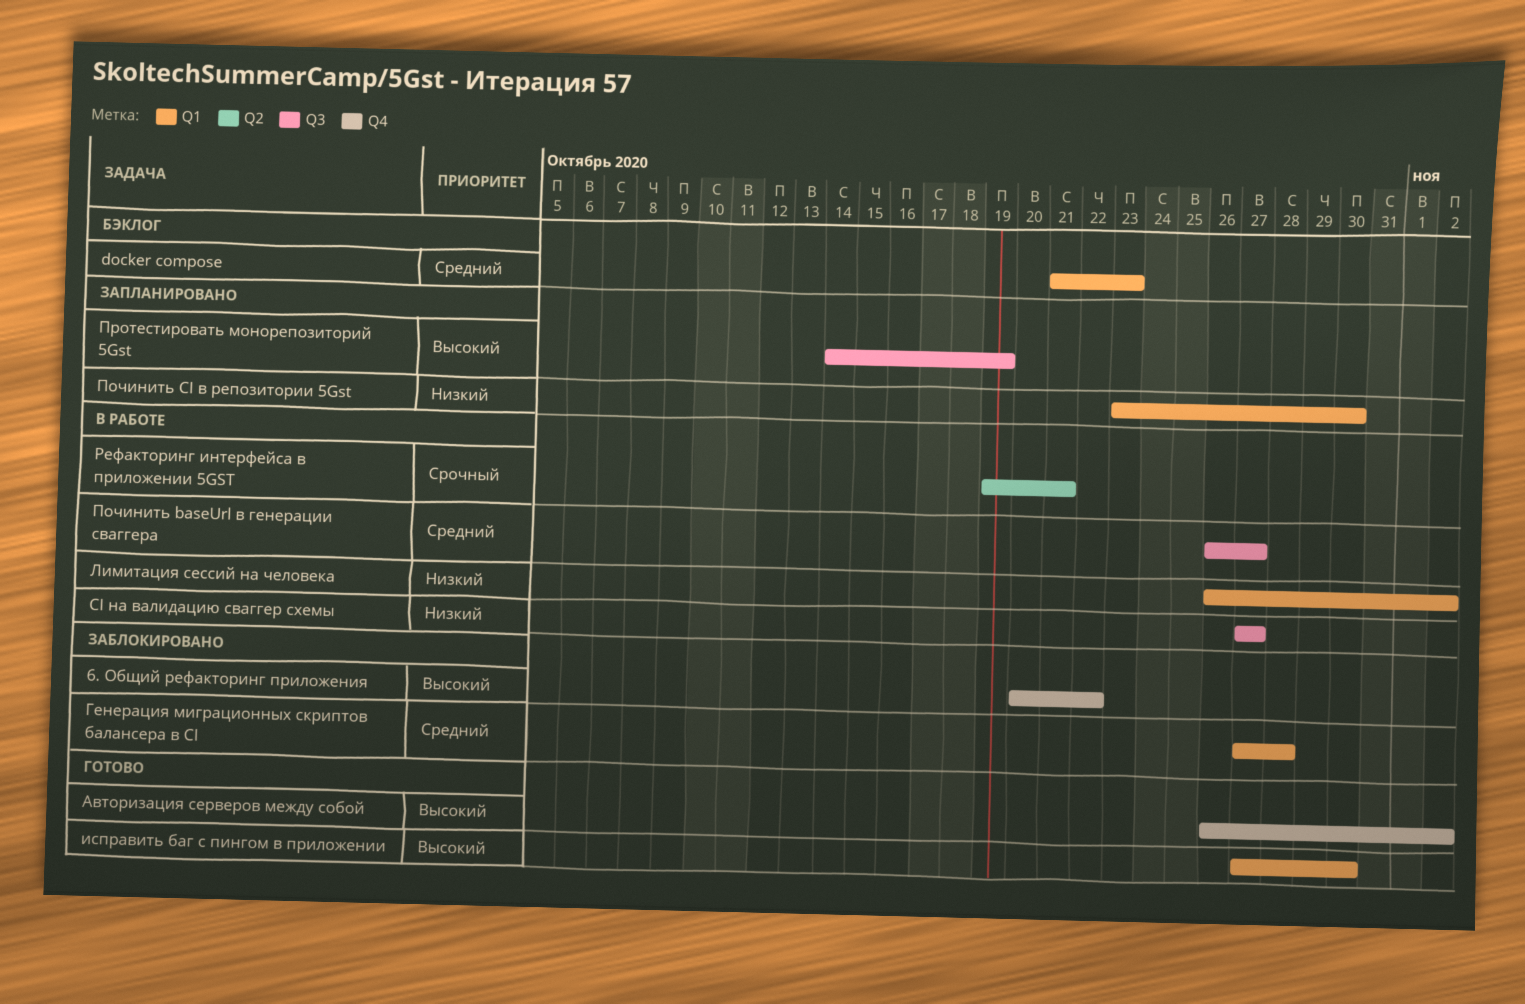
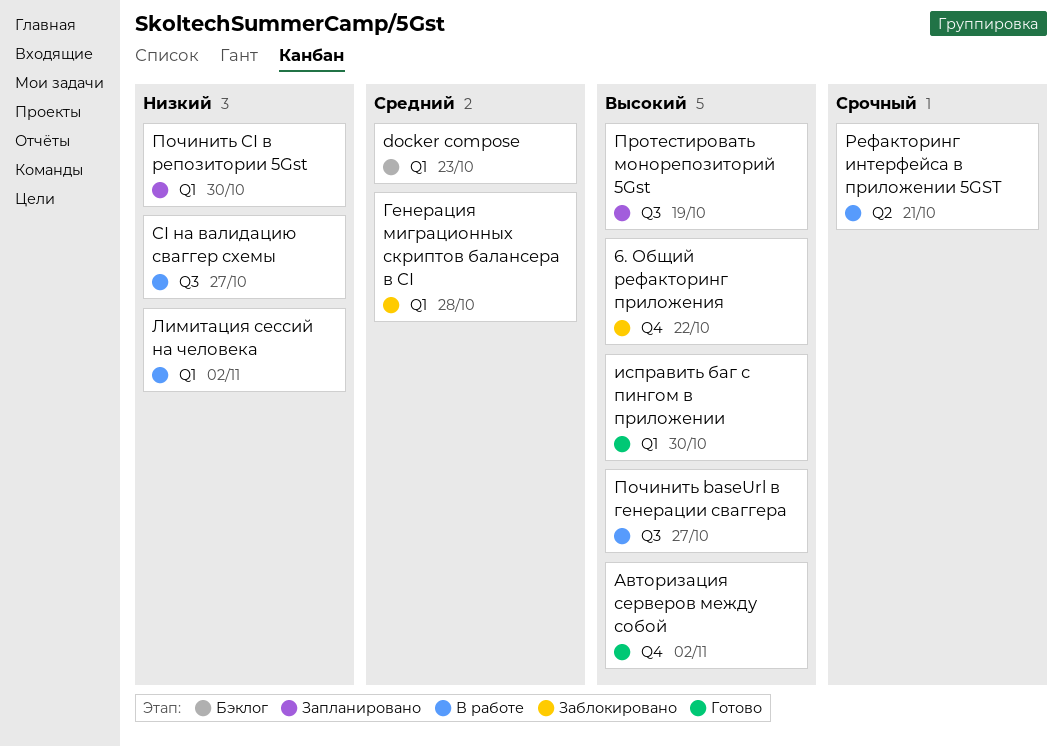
Починить baseUrl в генерации сваггера, priority: Средний -> Высокий

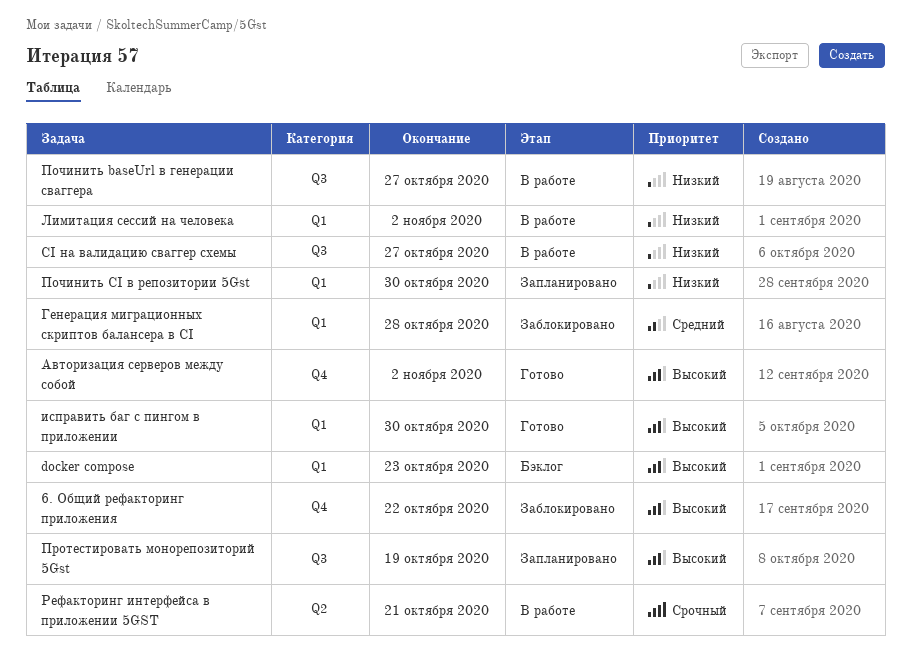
docker compose, priority: Средний -> Высокий
Починить baseUrl в генерации сваггера, priority: Высокий -> Низкий

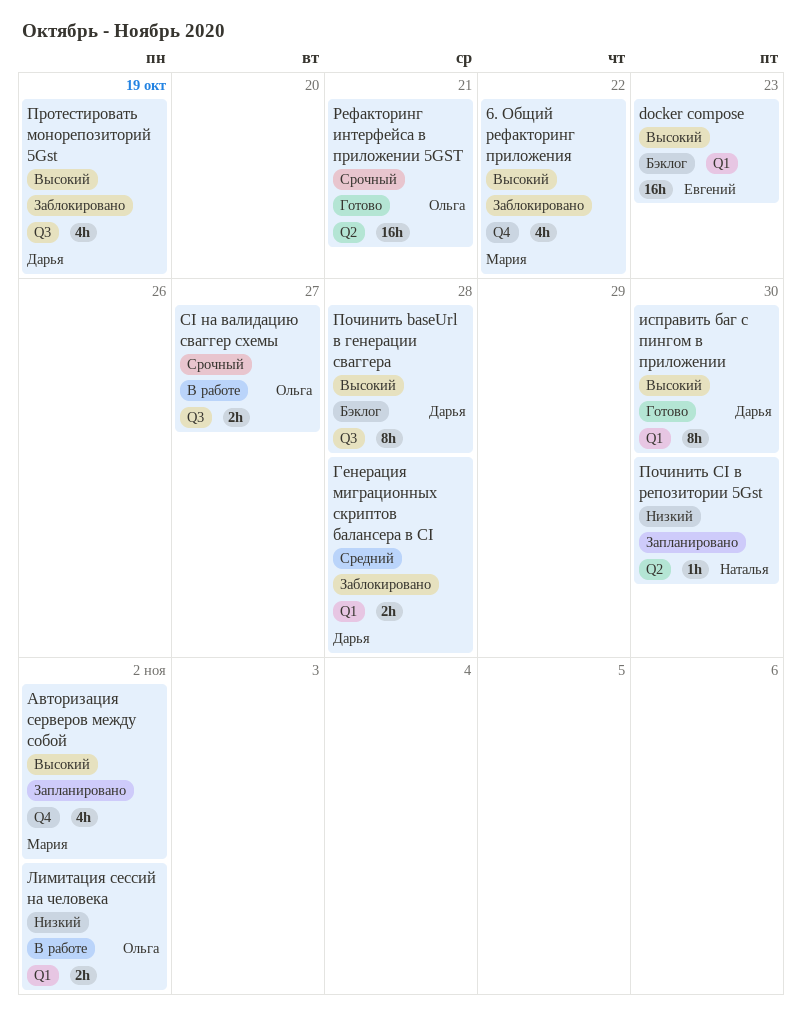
CI на валидацию сваггер схемы, priority: Низкий -> Срочный
Авторизация серверов между собой, status: Готово -> Запланировано
Починить baseUrl в генерации сваггера, status: В работе -> Бэклог
Починить baseUrl в генерации сваггера, priority: Низкий -> Высокий
Починить baseUrl в генерации сваггера, due: Oct 27 -> Oct 28
Починить CI в репозитории 5Gst, label: Q1 -> Q2
Протестировать монорепозиторий 5Gst, status: Запланировано -> Заблокировано
Рефакторинг интерфейса в приложении 5GST, status: В работе -> Готово

